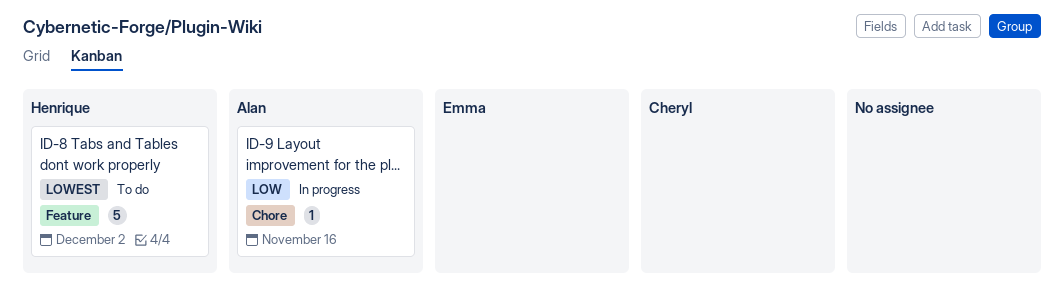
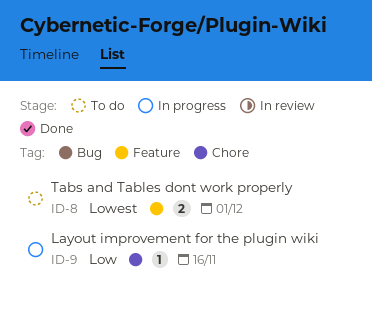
ID-8, estimate: 5 -> 2
ID-8, due: Dec 2 -> Dec 1

